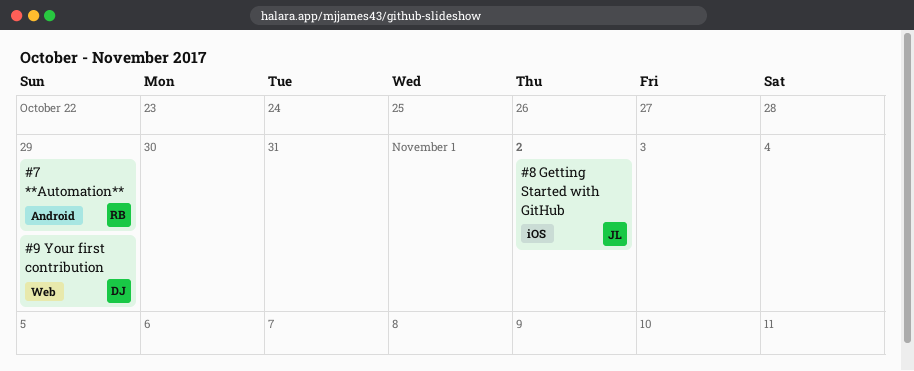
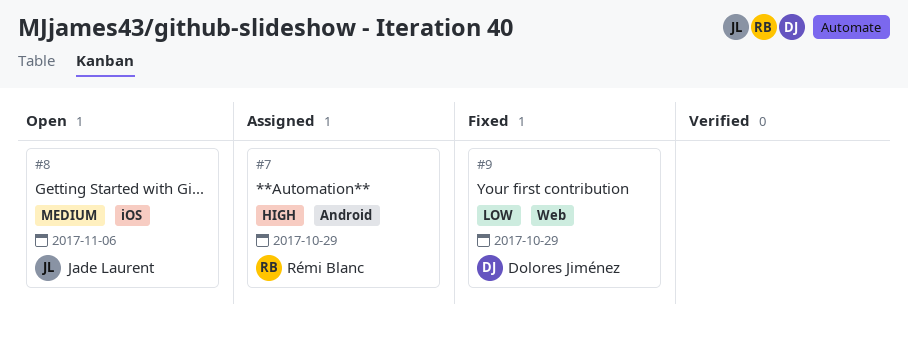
#8, due: Nov 2 -> Nov 6

